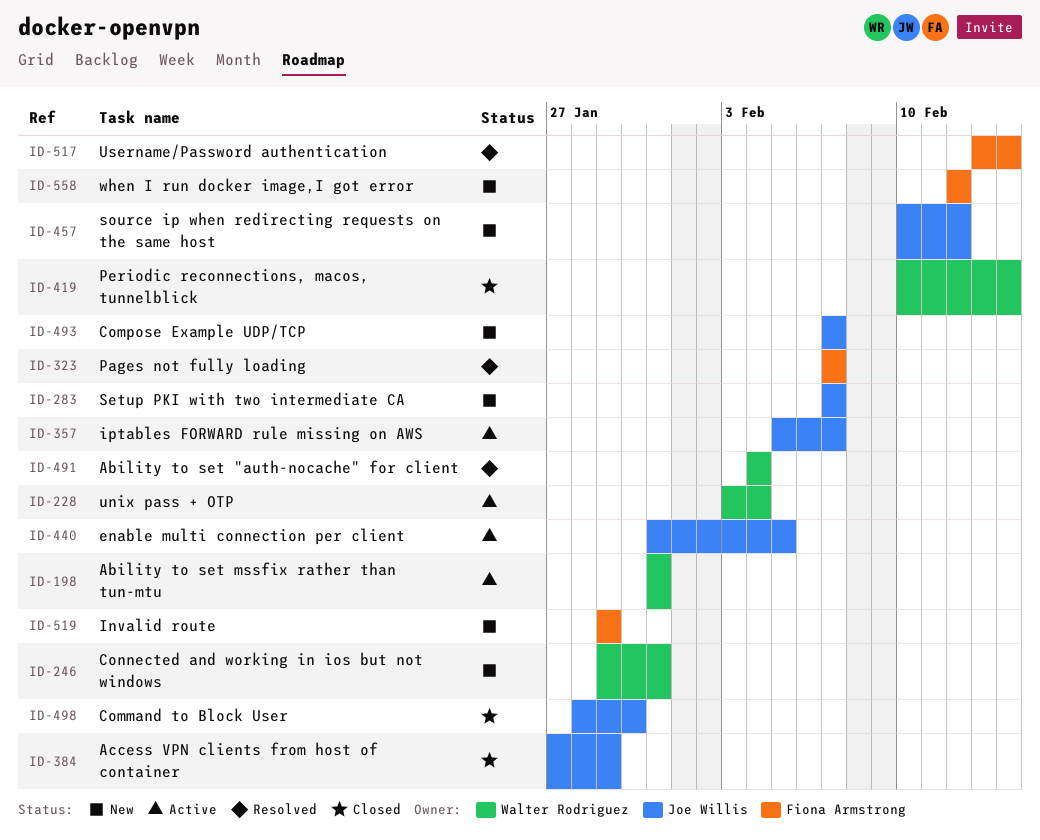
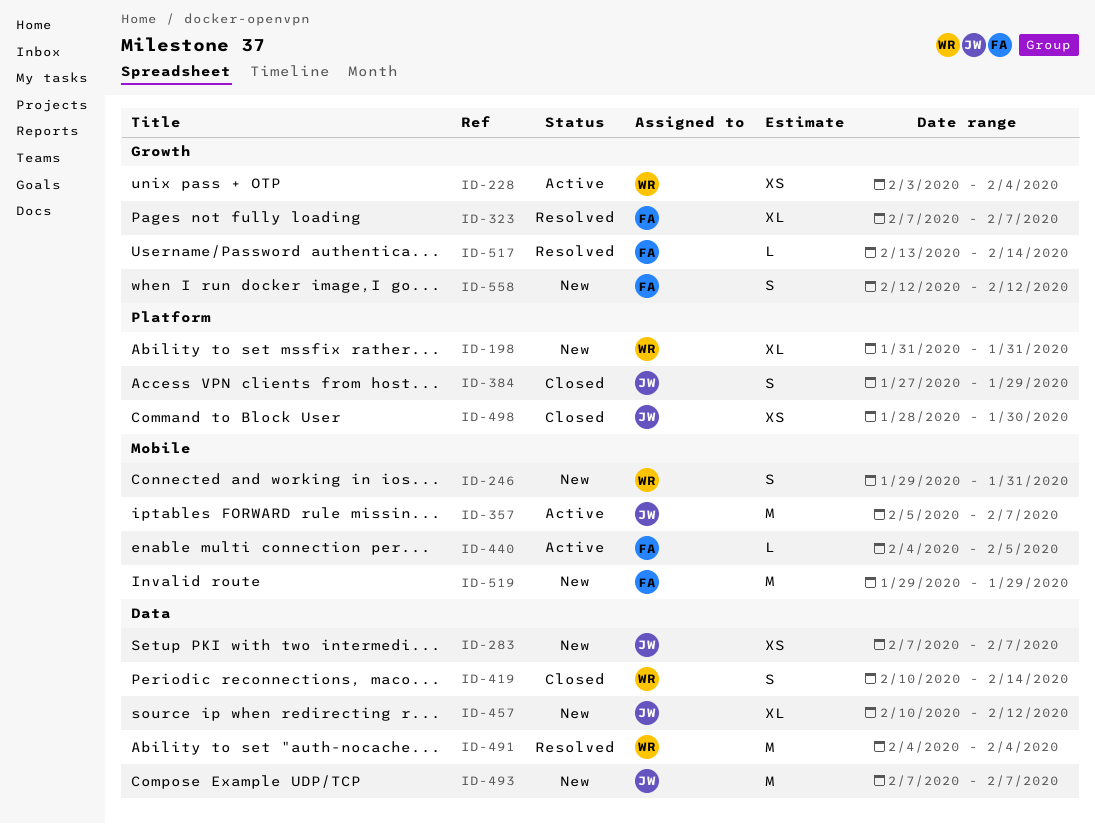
ID-198, status: Active -> New
ID-440, owner: Joe Willis -> Fiona Armstrong
ID-440, start: Jan 31 -> Feb 4

